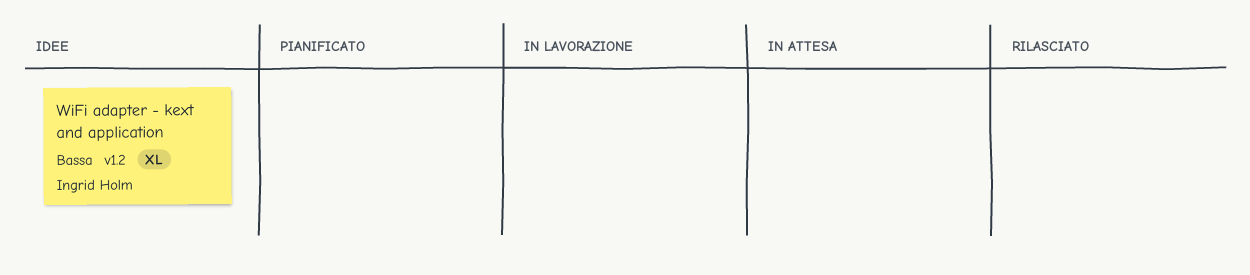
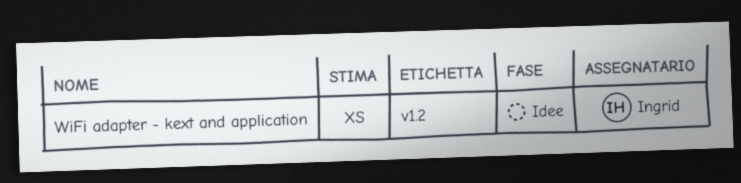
WiFi adapter - kext and application, estimate: XL -> XS

